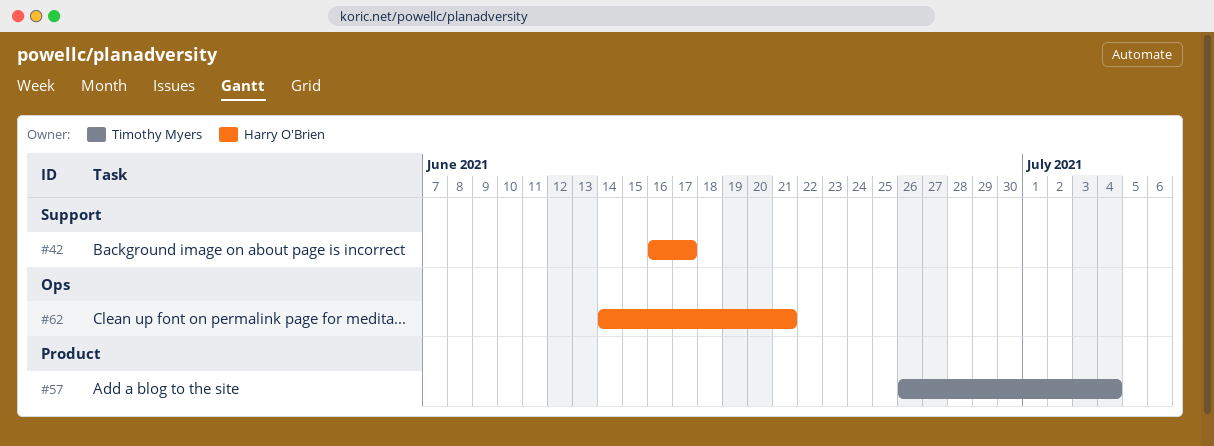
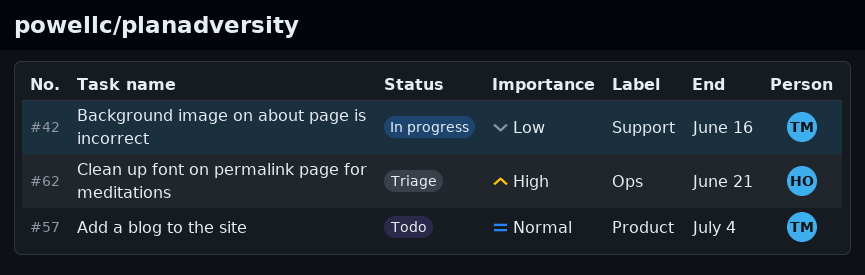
#42, owner: Harry O'Brien -> Timothy Myers
#42, due: Jun 17 -> Jun 16

